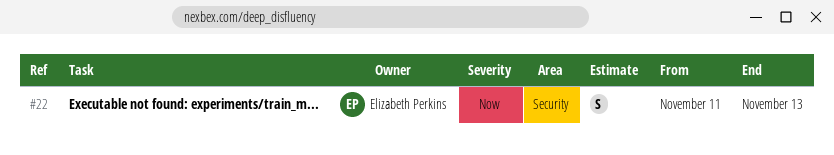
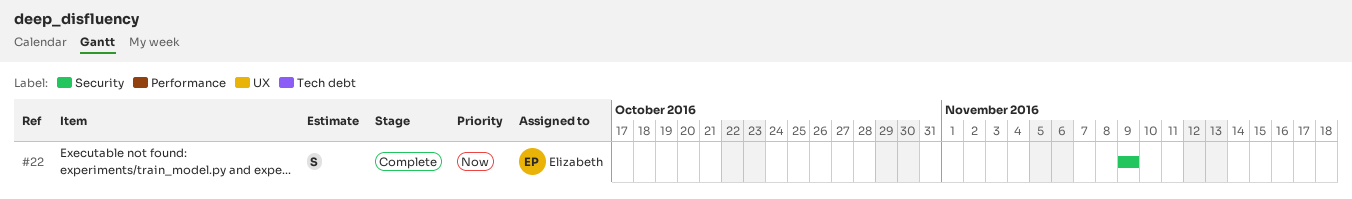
#22, start: Nov 11 -> Nov 9
#22, due: Nov 13 -> Nov 9

